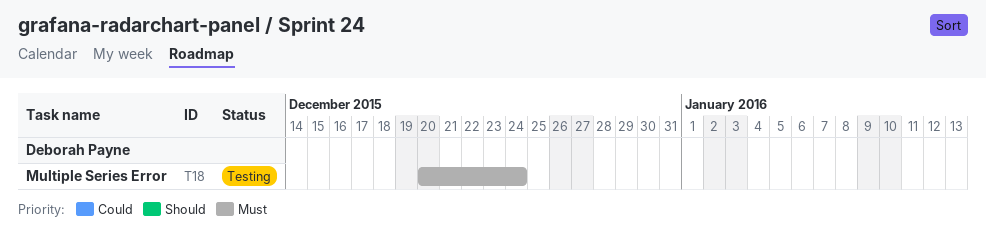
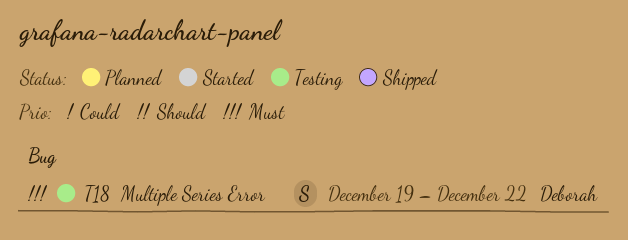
T18, start: Dec 20 -> Dec 19
T18, due: Dec 24 -> Dec 22

